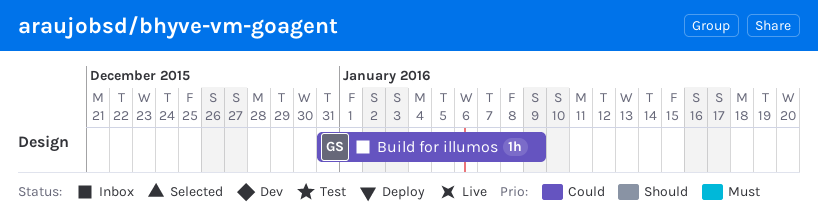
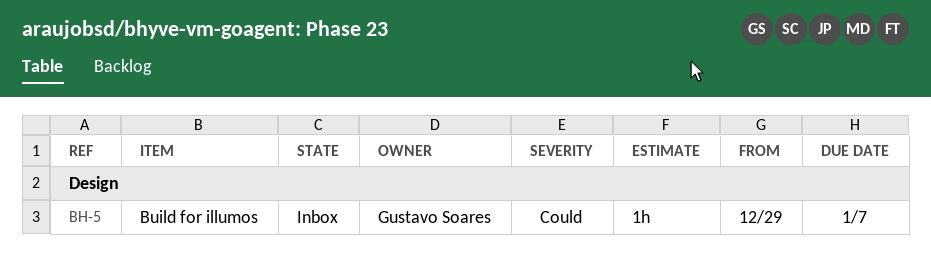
Build for illumos, start: Dec 31 -> Dec 29
Build for illumos, due: Jan 9 -> Jan 7

